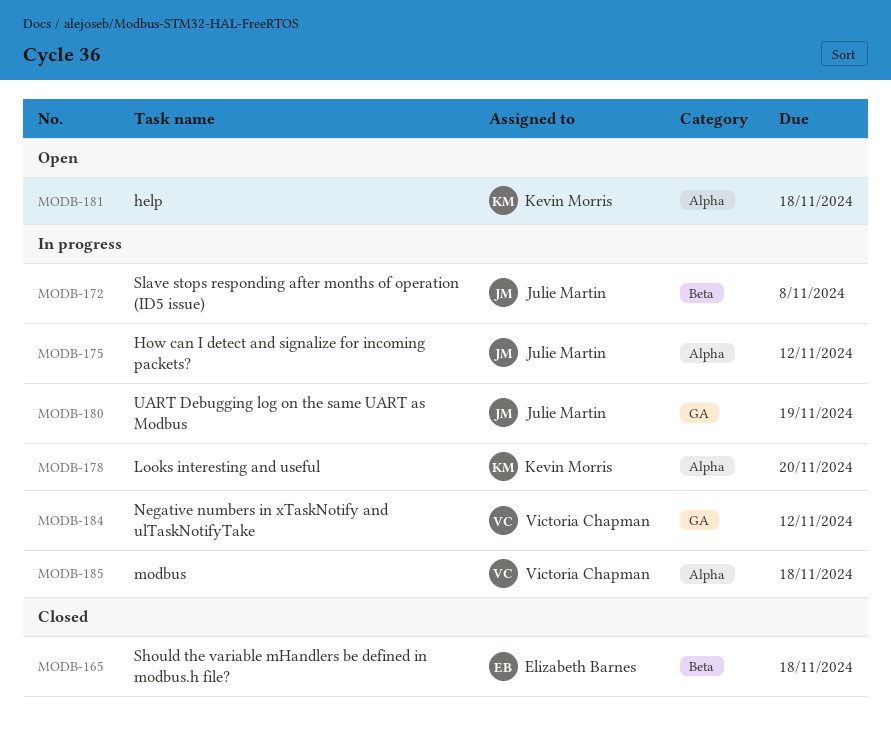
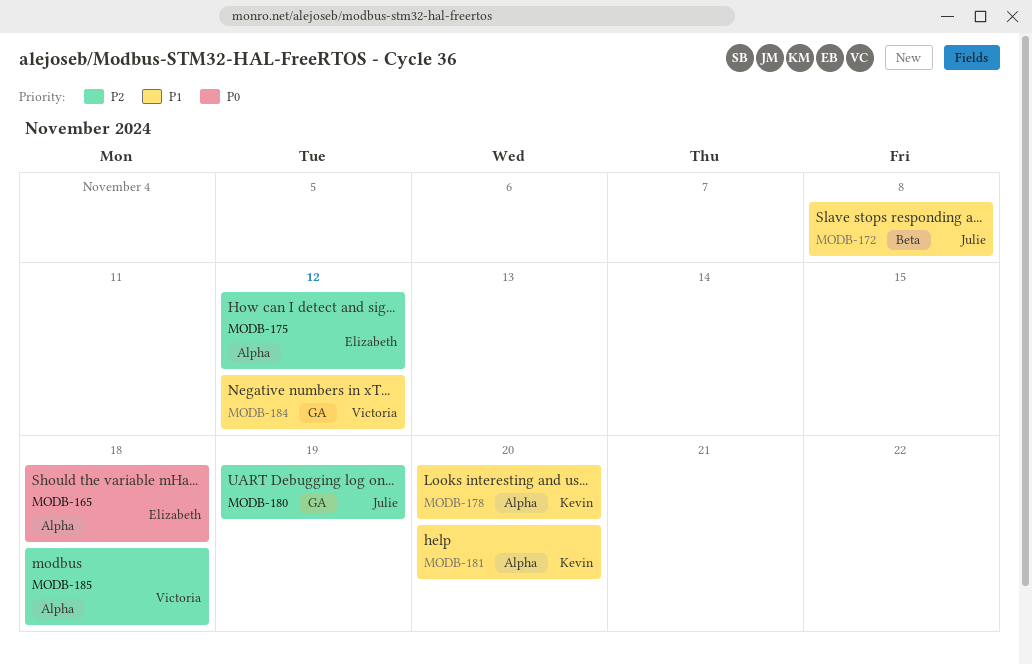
MODB-165, label: Beta -> Alpha
MODB-175, owner: Julie Martin -> Elizabeth Barnes
MODB-181, due: Nov 18 -> Nov 20

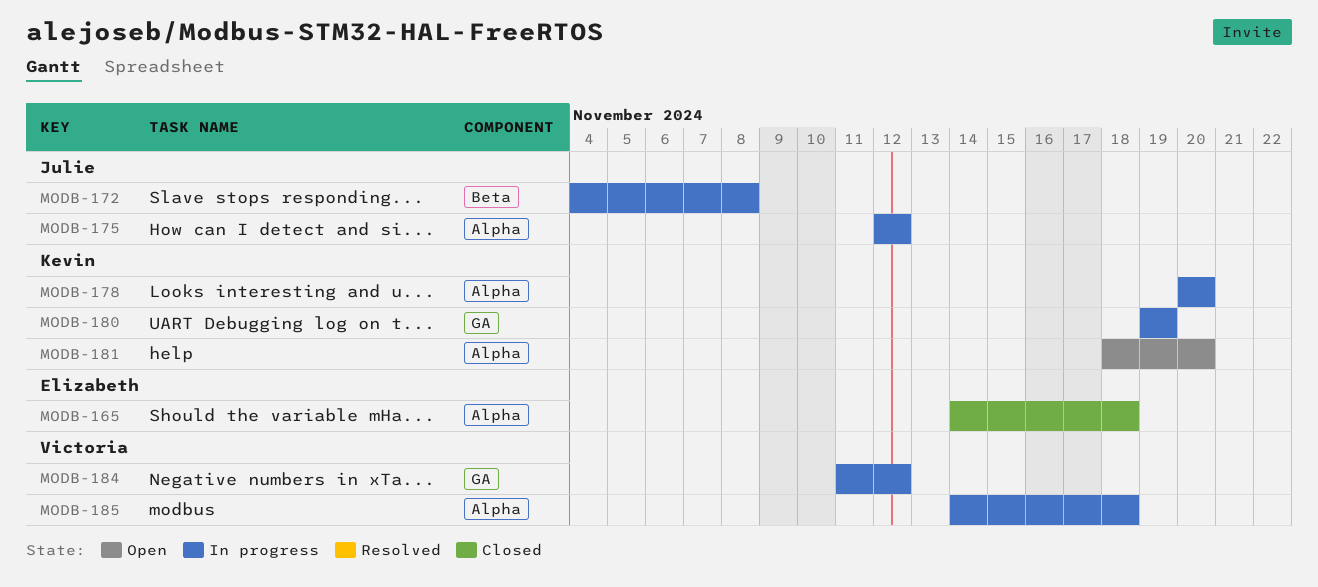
MODB-175, owner: Elizabeth -> Julie
MODB-180, owner: Julie -> Kevin

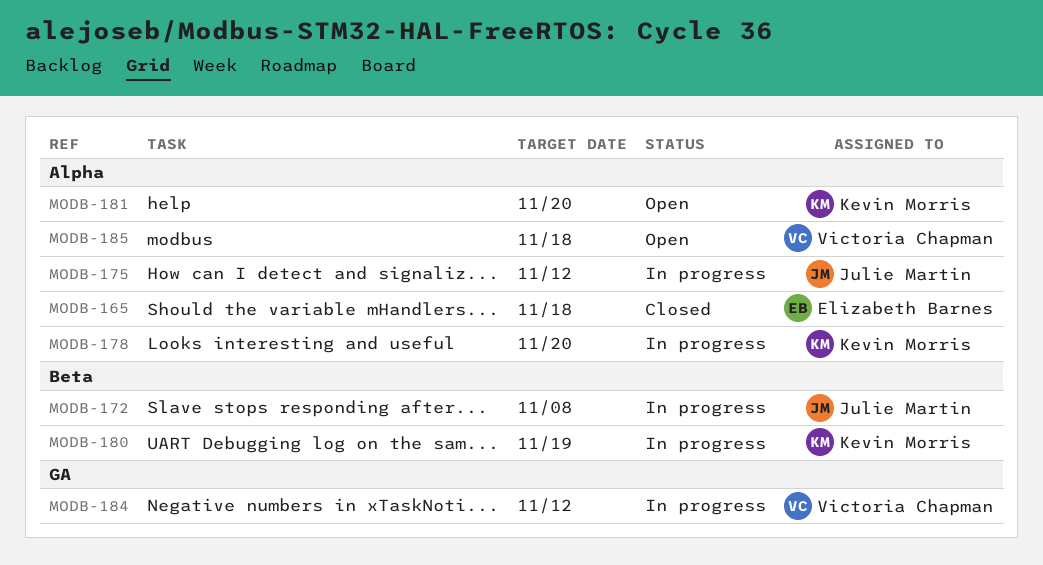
MODB-180, label: GA -> Beta
MODB-185, status: In progress -> Open

